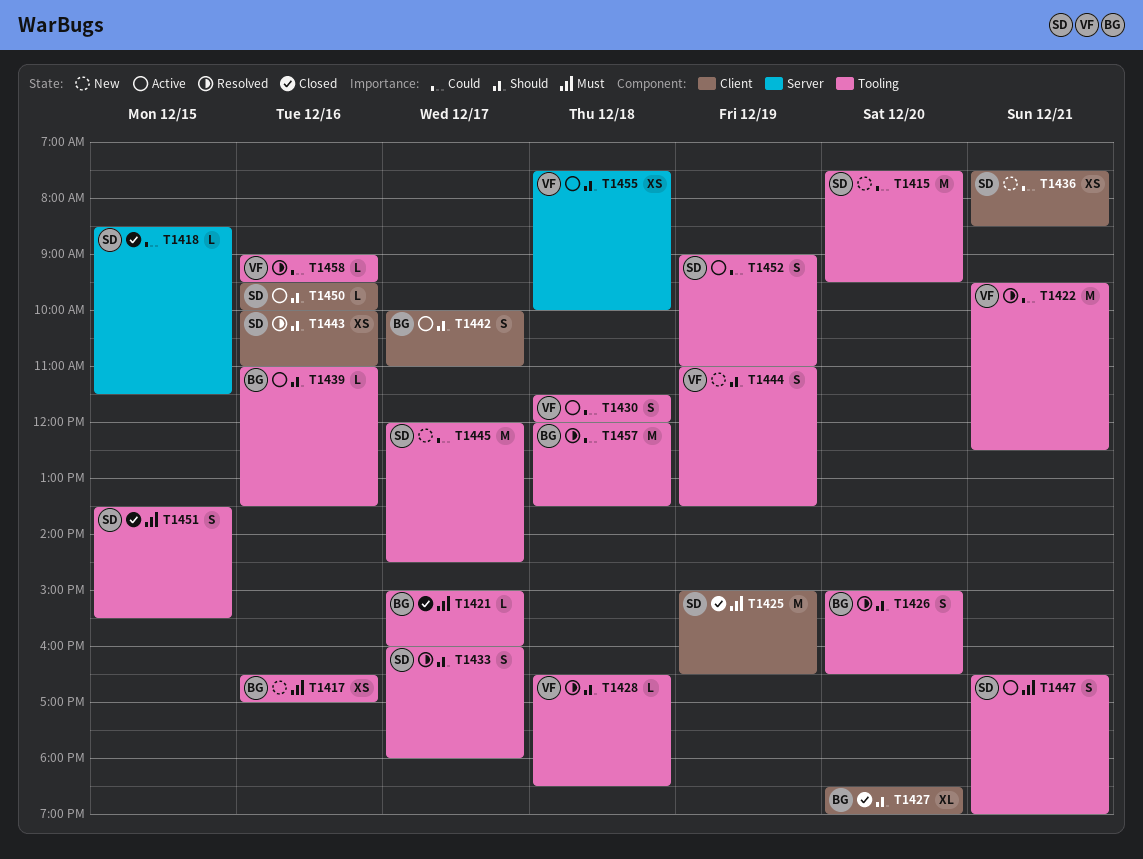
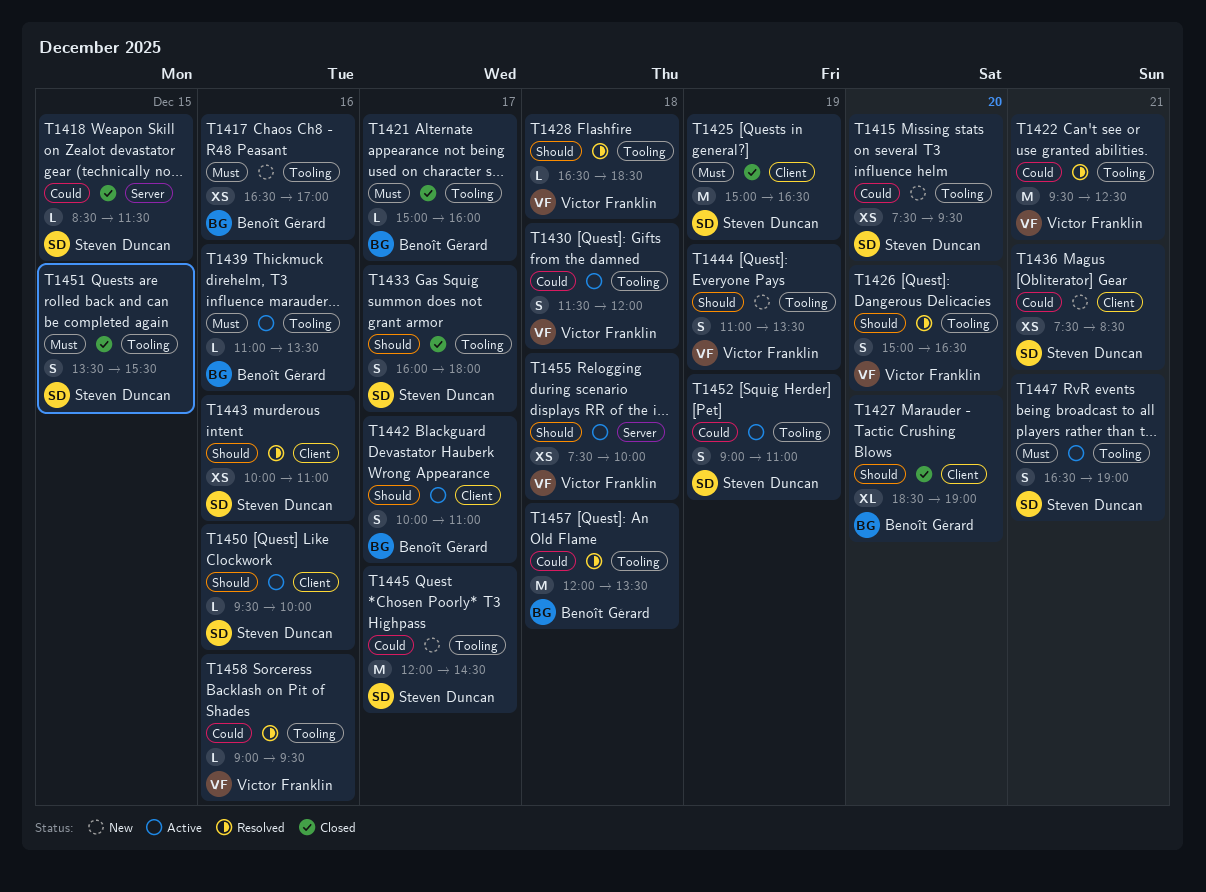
T1415, estimate: M -> XS
T1426, owner: Benoît Gérard -> Victor Franklin
T1433, status: Resolved -> Closed
T1439, priority: Should -> Must

